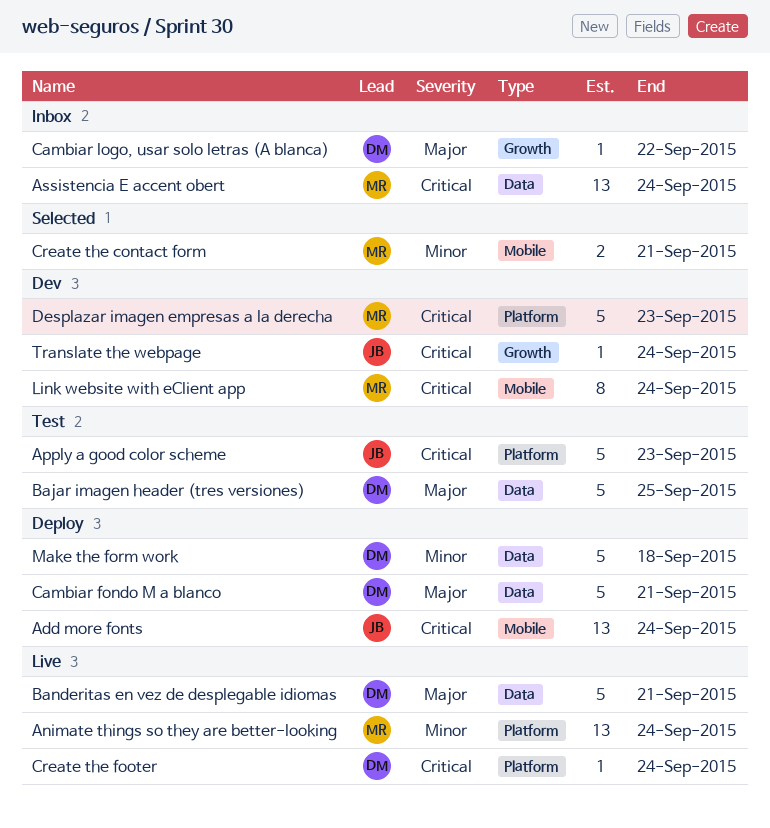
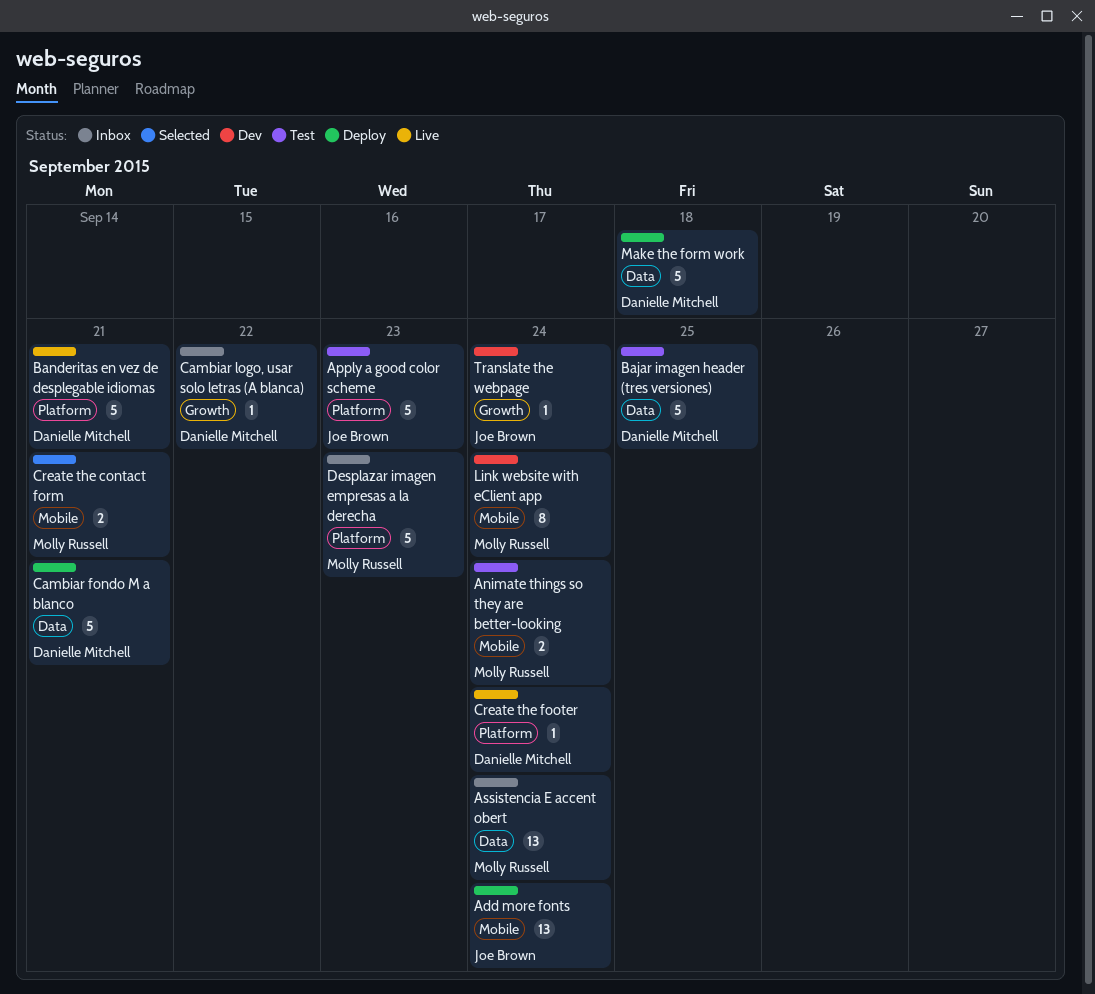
Animate things so they are better-looking, status: Live -> Test
Animate things so they are better-looking, label: Platform -> Mobile
Animate things so they are better-looking, estimate: 13 -> 2
Banderitas en vez de desplegable idiomas, label: Data -> Platform
Desplazar imagen empresas a la derecha, status: Dev -> Inbox

